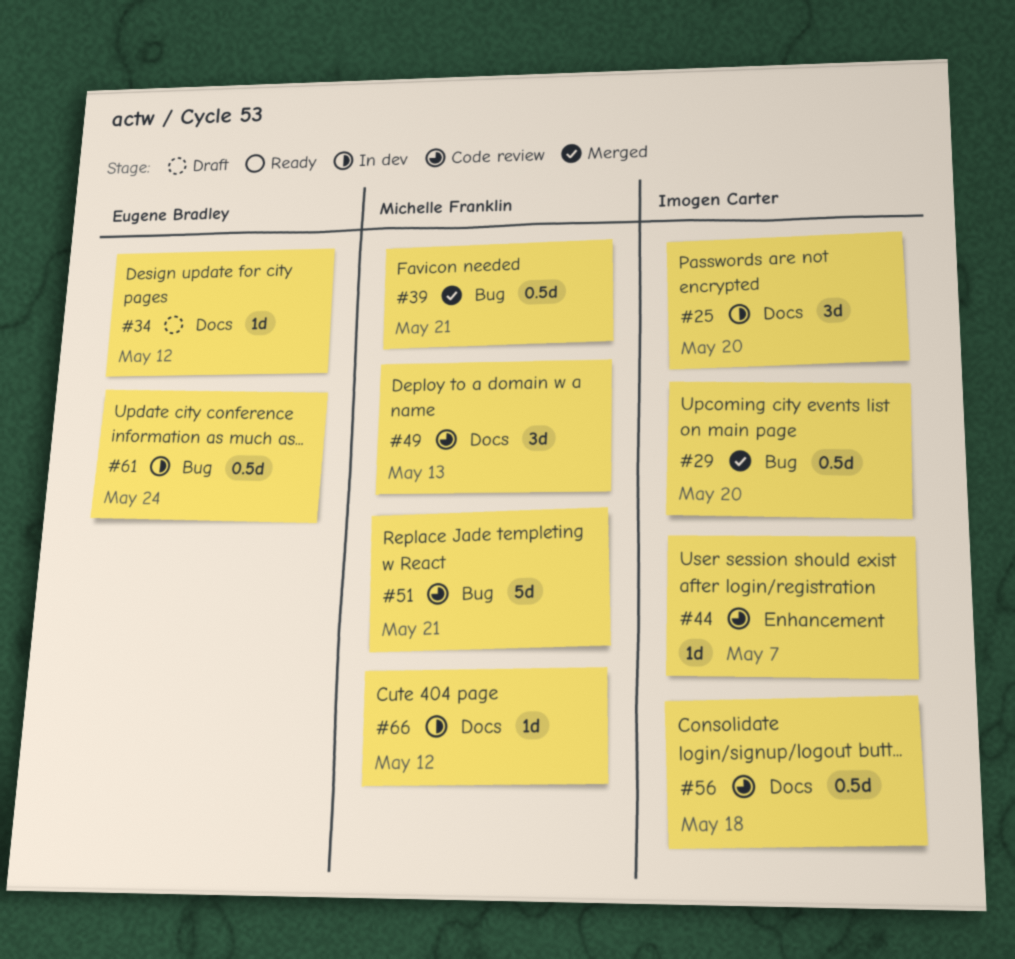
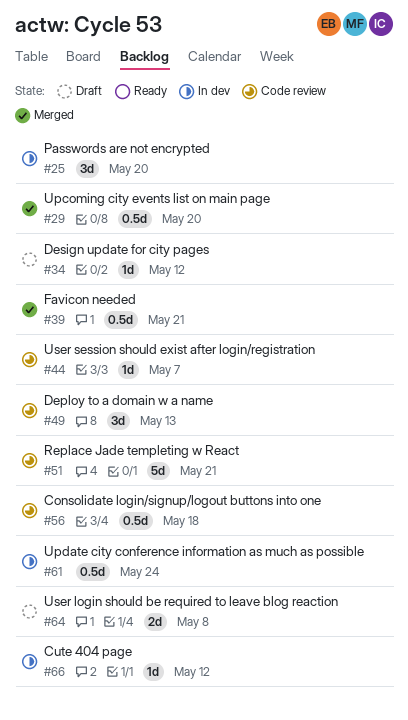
#64: none -> present

